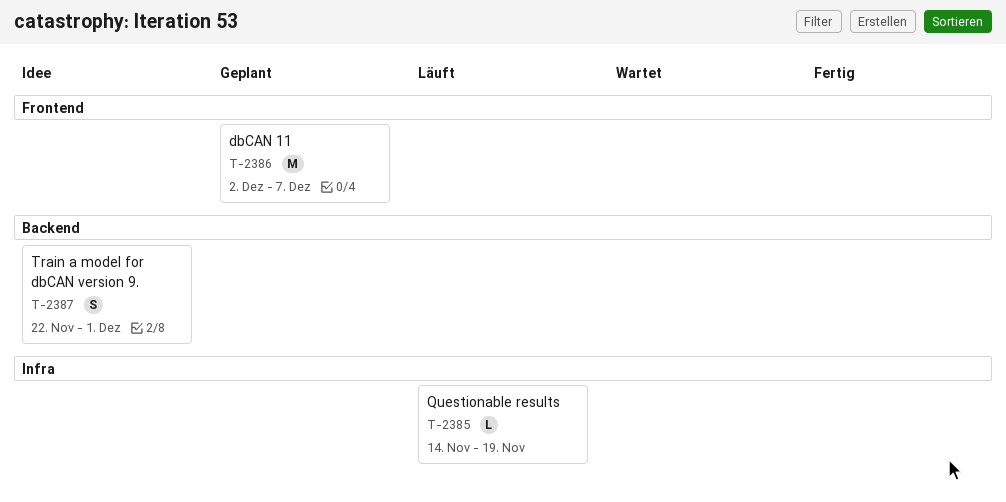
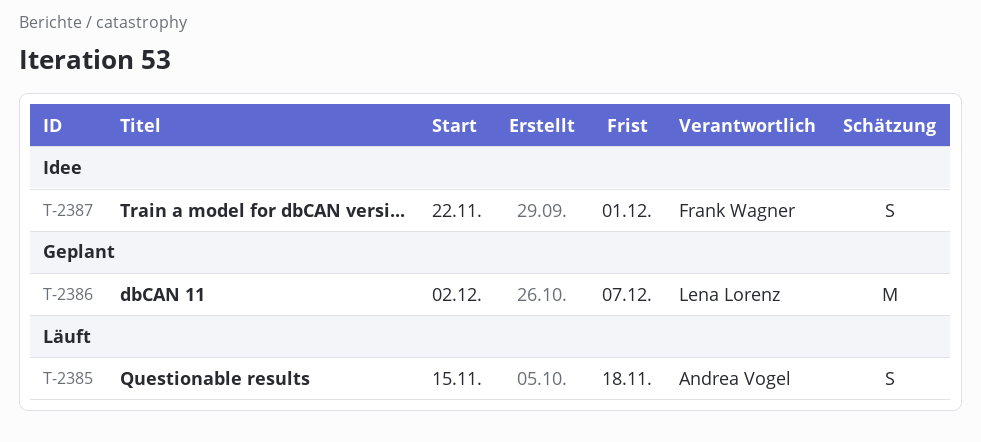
T-2385, estimate: L -> S
T-2385, start: Nov 14 -> Nov 15
T-2385, due: Nov 19 -> Nov 18

